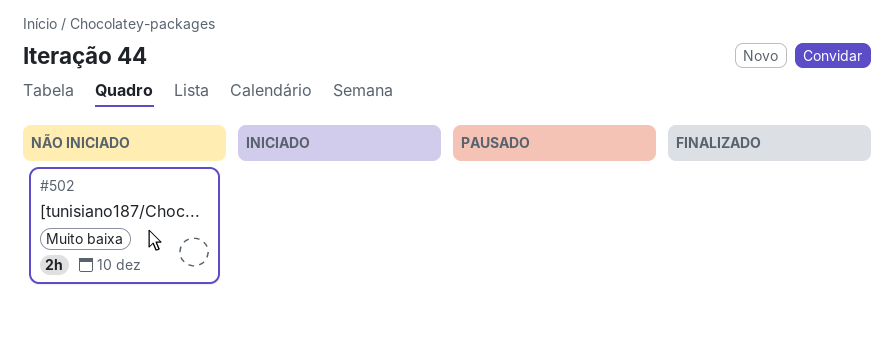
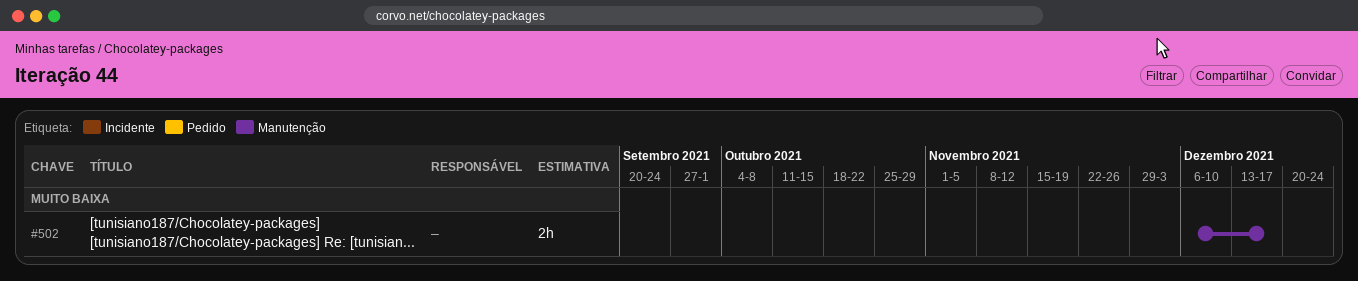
#502, due: Dec 10 -> Dec 17

